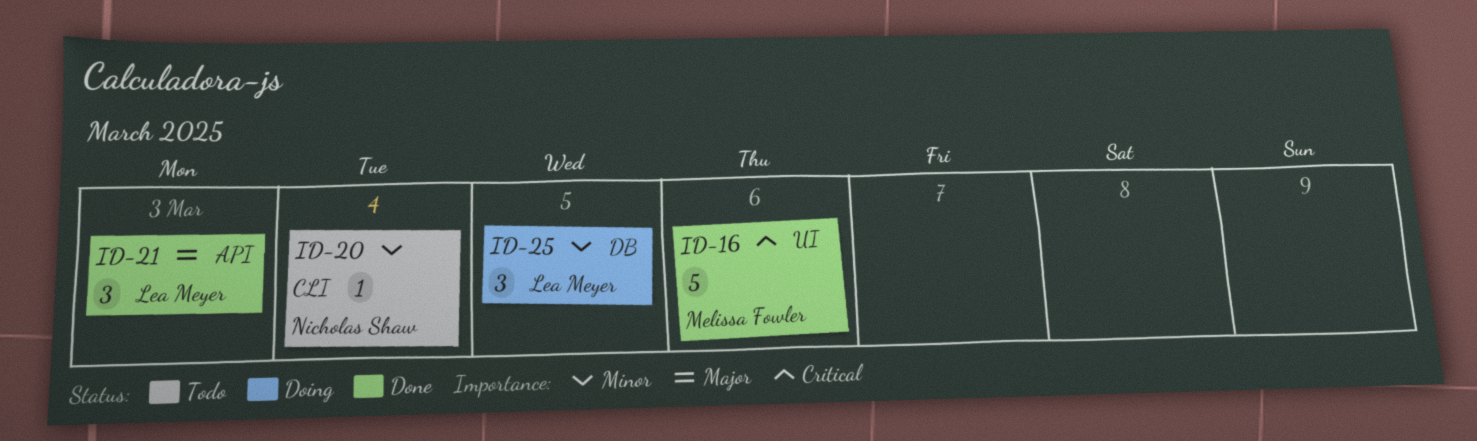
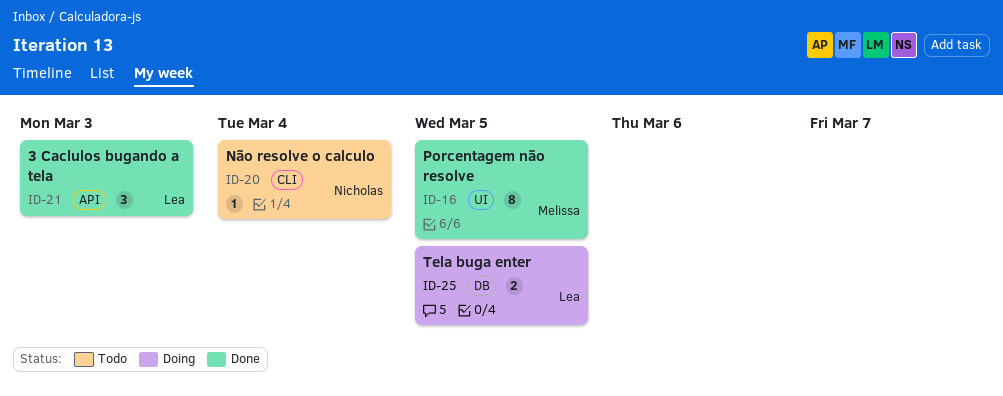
ID-16, estimate: 5 -> 8
ID-16, due: Mar 6 -> Mar 5
ID-25, estimate: 3 -> 2

